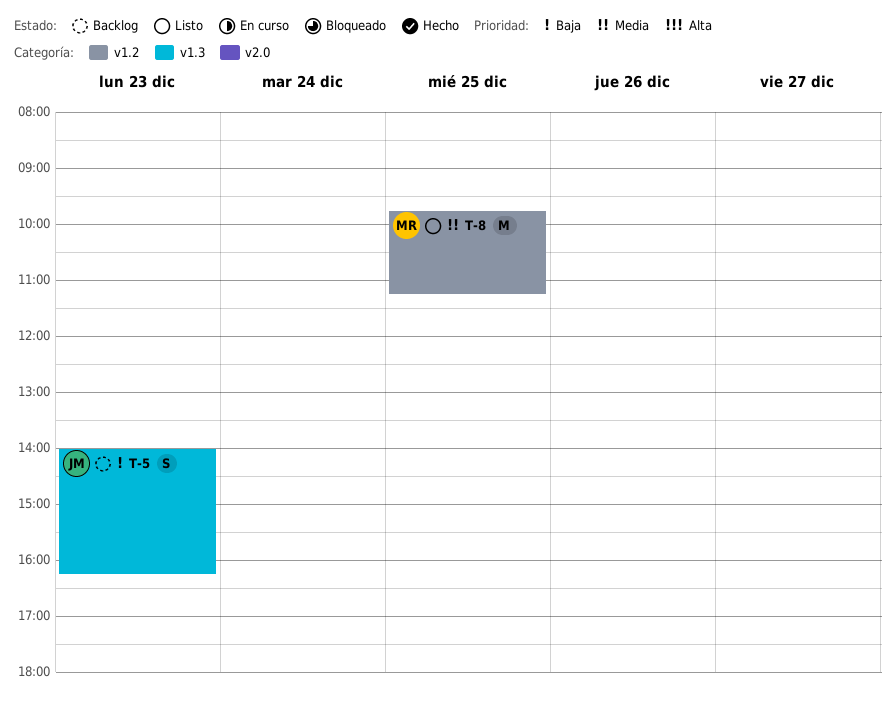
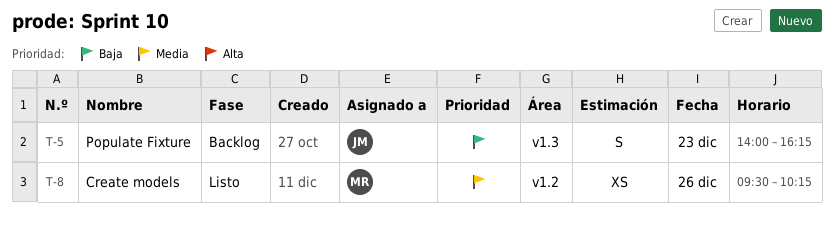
T-8, estimate: M -> XS
T-8, day: Dec 25 -> Dec 26
T-8, begins: 09:45 -> 09:30
T-8, ends: 11:15 -> 10:15

